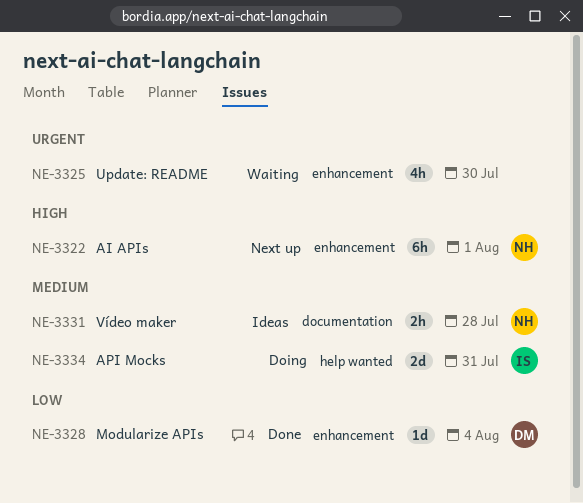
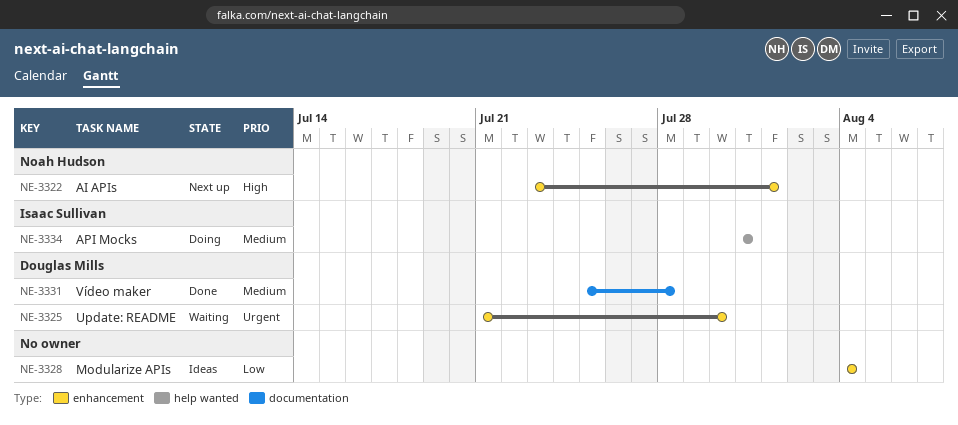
NE-3325, owner: none -> Douglas Mills
NE-3328, status: Done -> Ideas
NE-3328, owner: Douglas Mills -> none
NE-3331, status: Ideas -> Done
NE-3331, owner: Noah Hudson -> Douglas Mills

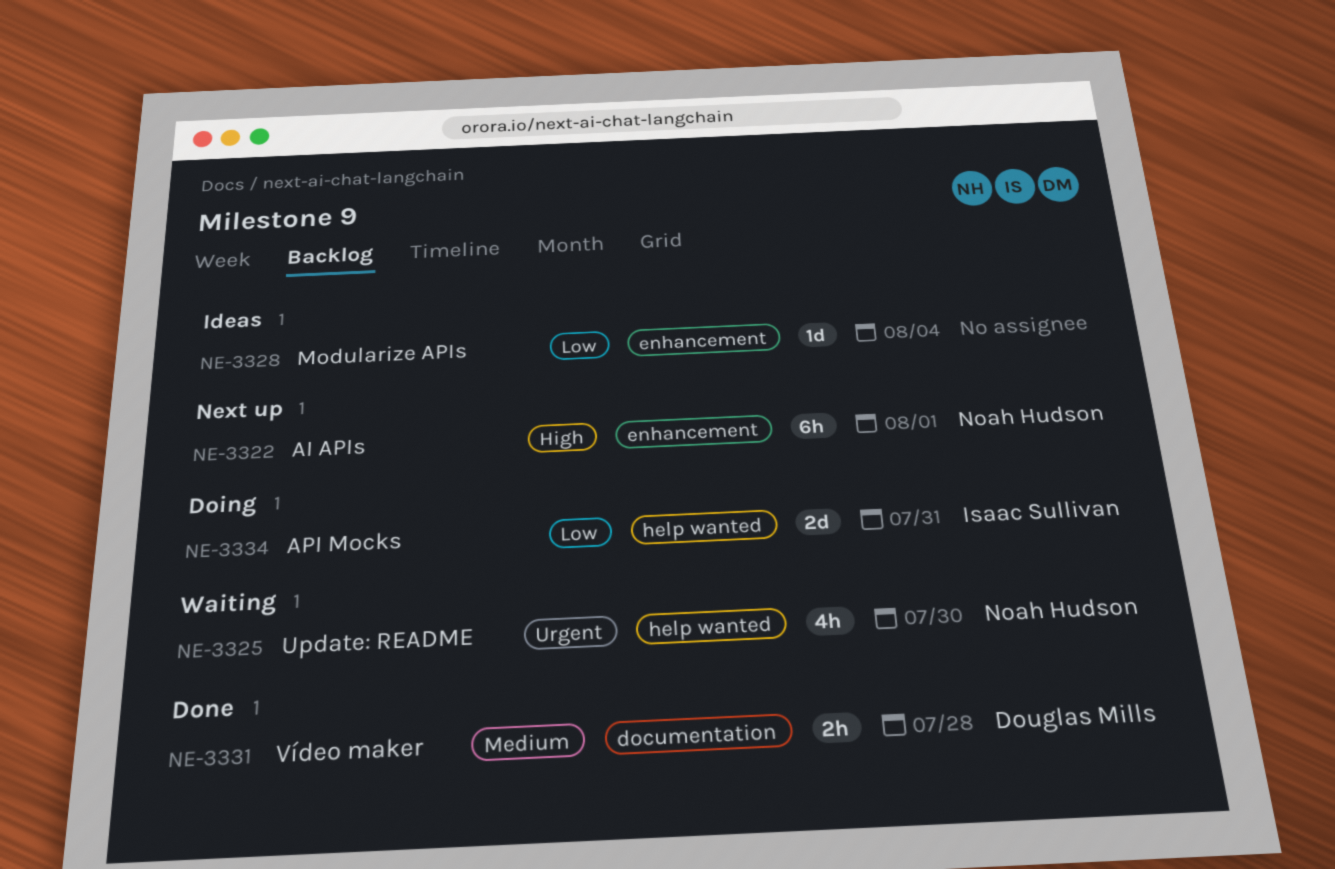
NE-3325, owner: Douglas Mills -> Noah Hudson
NE-3325, label: enhancement -> help wanted
NE-3334, priority: Medium -> Low

